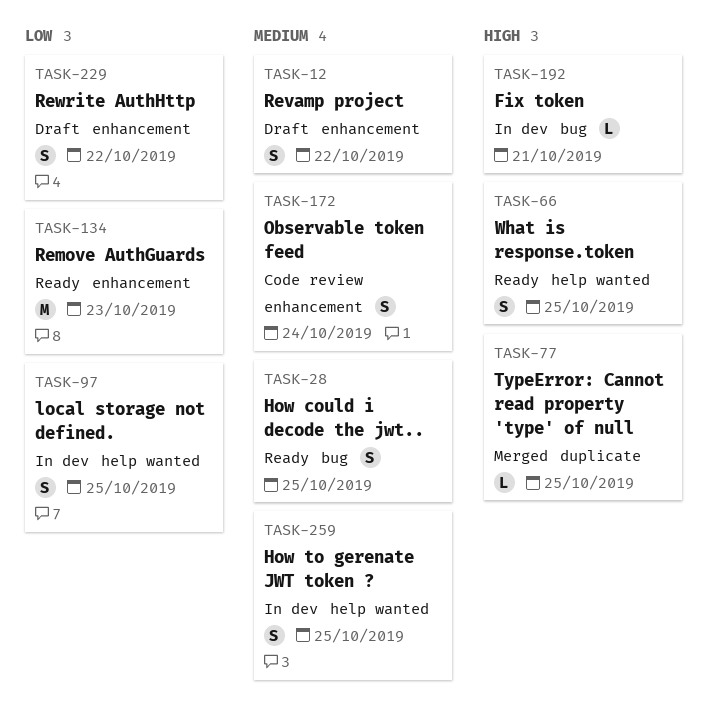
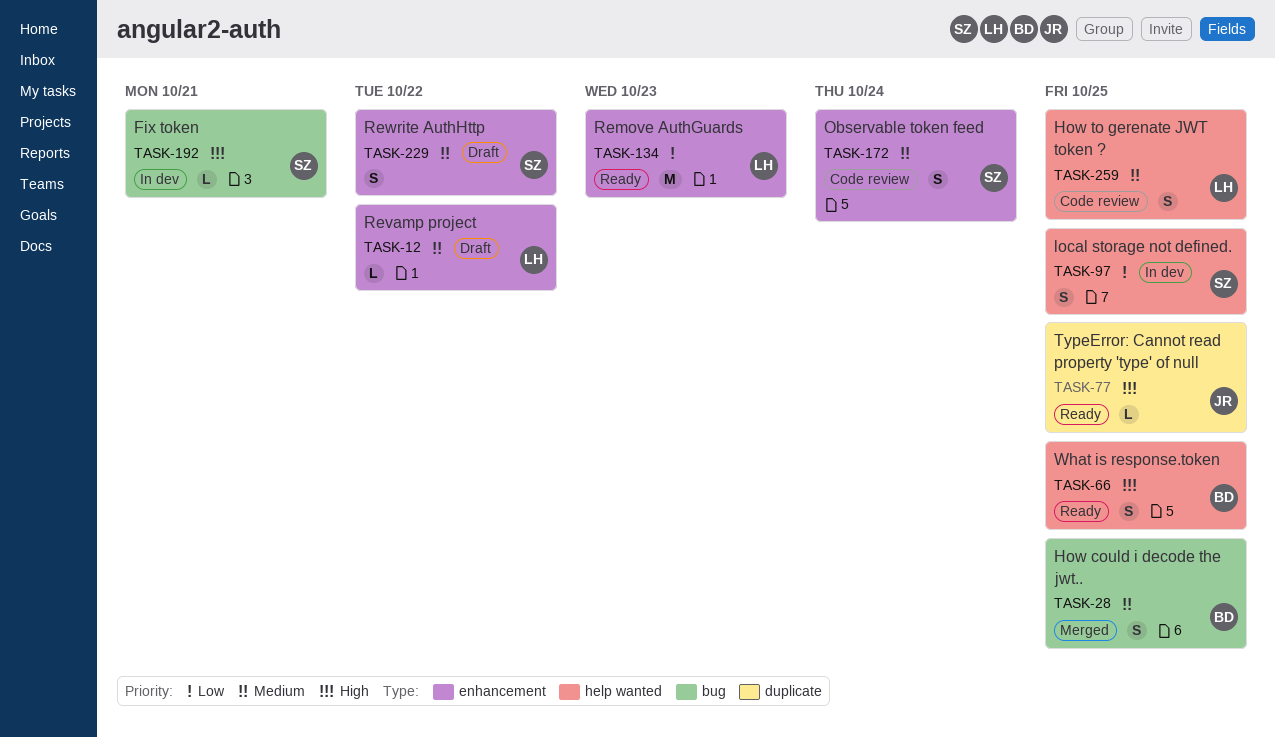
TASK-12, estimate: S -> L
TASK-28, status: Ready -> Merged
TASK-77, status: Merged -> Ready
TASK-229, priority: Low -> Medium
TASK-259, status: In dev -> Code review

